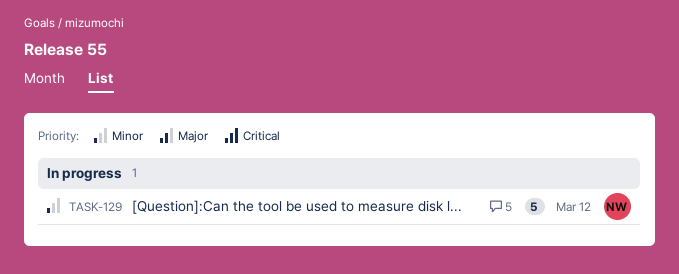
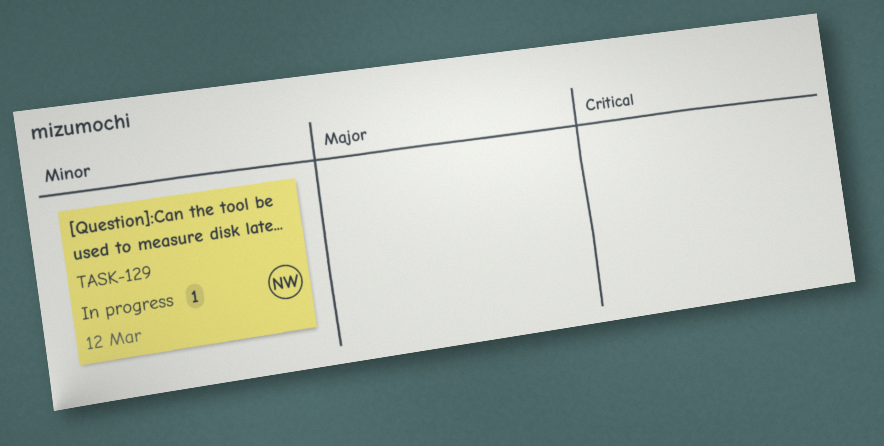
TASK-129, estimate: 5 -> 1

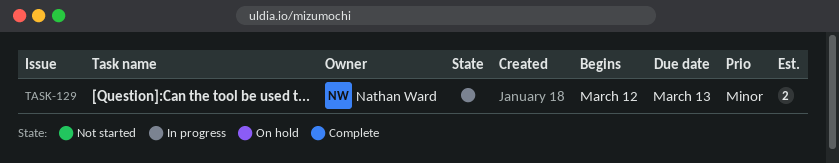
TASK-129, estimate: 1 -> 2
TASK-129, due: Mar 12 -> Mar 13

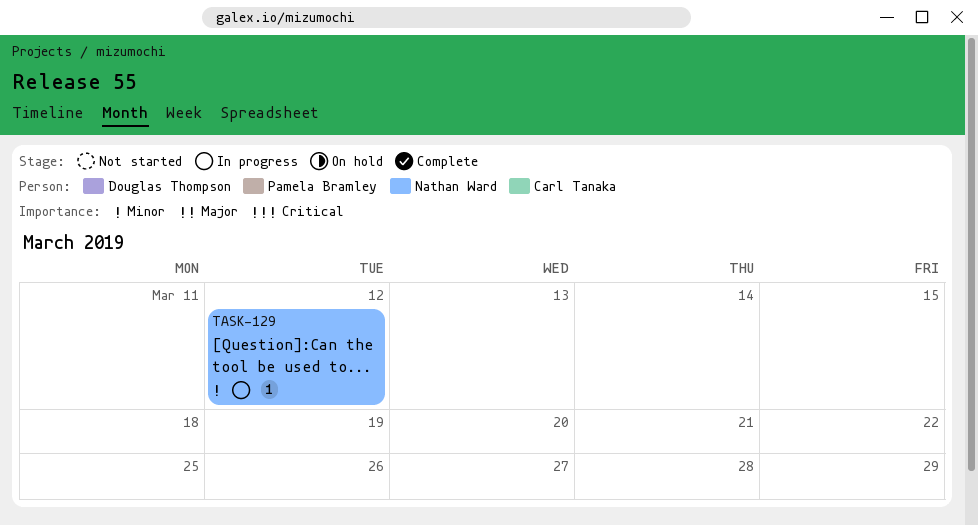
TASK-129, estimate: 2 -> 1
TASK-129, due: Mar 13 -> Mar 12

